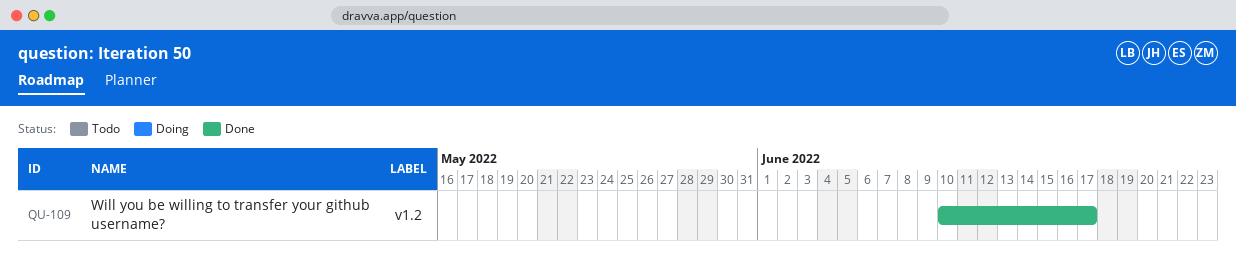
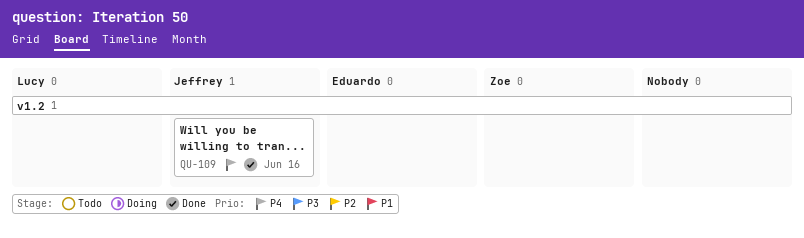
QU-109, due: Jun 17 -> Jun 16

